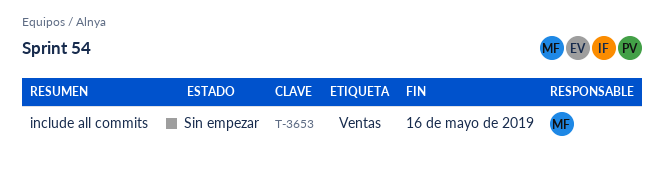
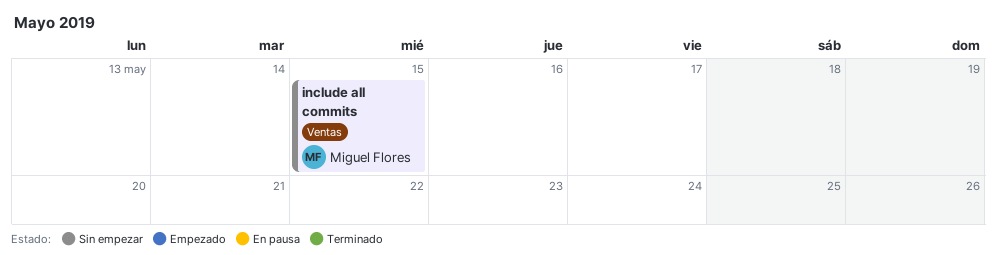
include all commits, due: May 16 -> May 15

